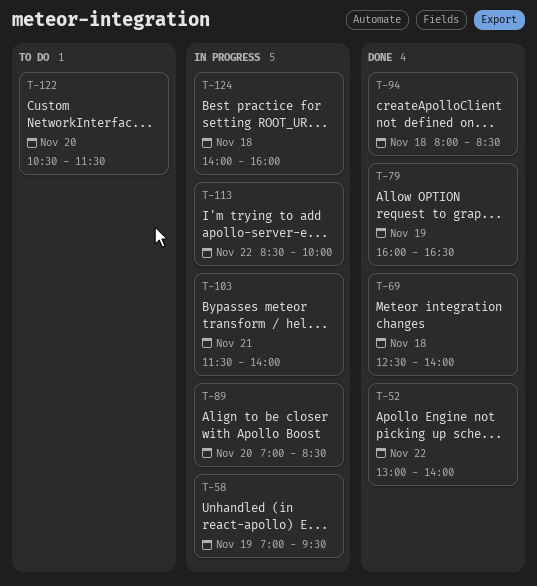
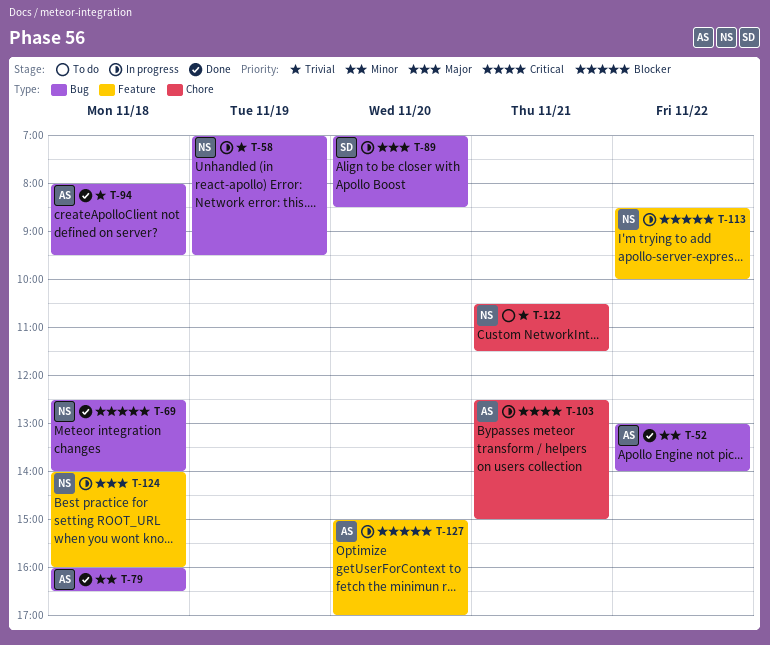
T-79, day: Nov 19 -> Nov 18
T-94, ends: 08:30 -> 09:30
T-103, begins: 11:30 -> 12:30
T-103, ends: 14:00 -> 15:00
T-122, day: Nov 20 -> Nov 21
T-127: none -> present

